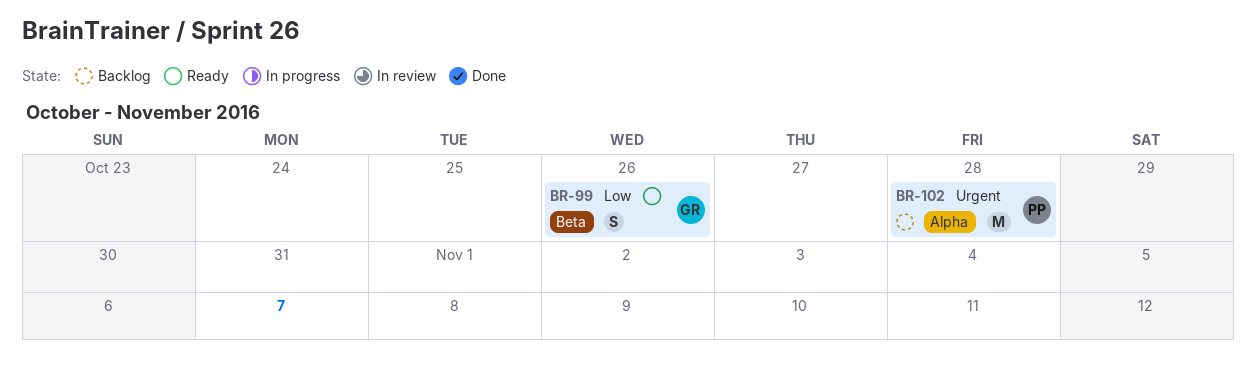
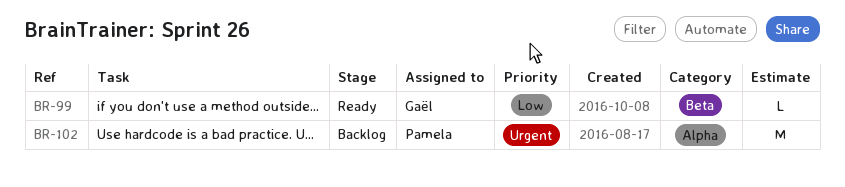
BR-99, estimate: S -> L

